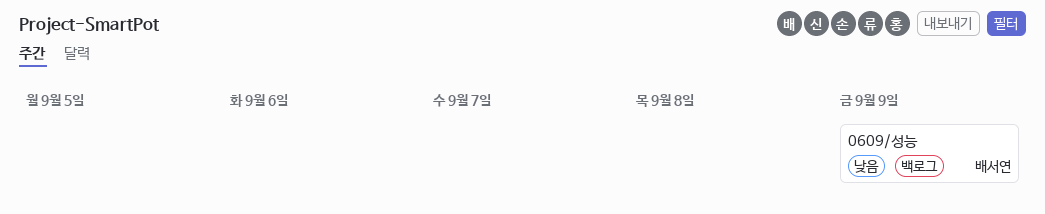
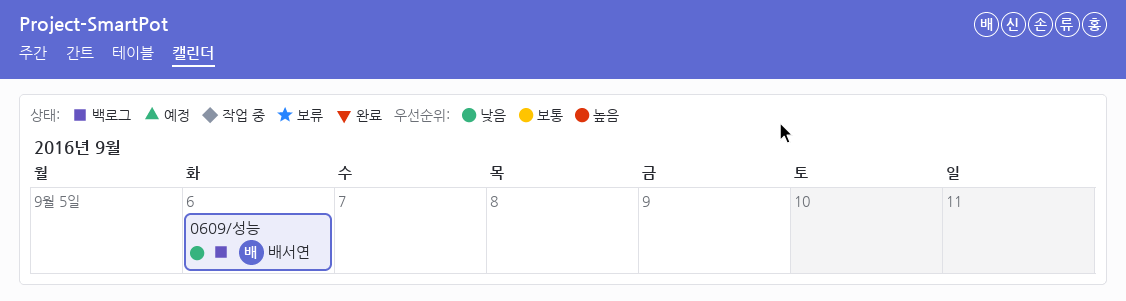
0609/성능, due: Sep 9 -> Sep 6

